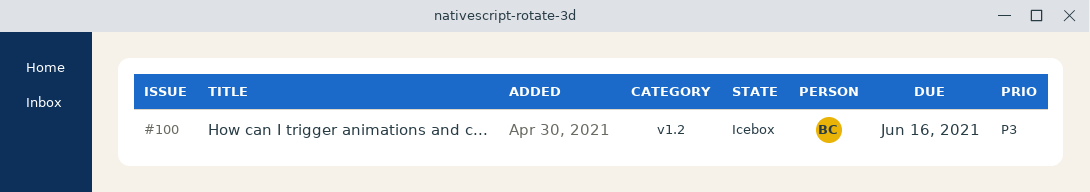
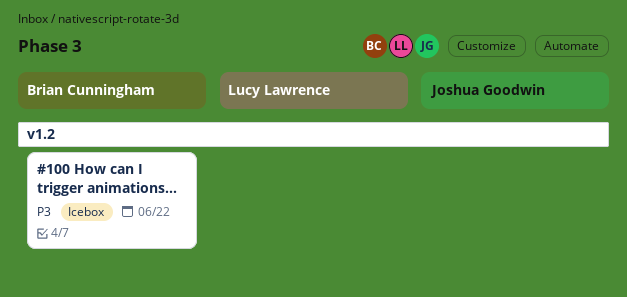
#100, due: Jun 16 -> Jun 22

